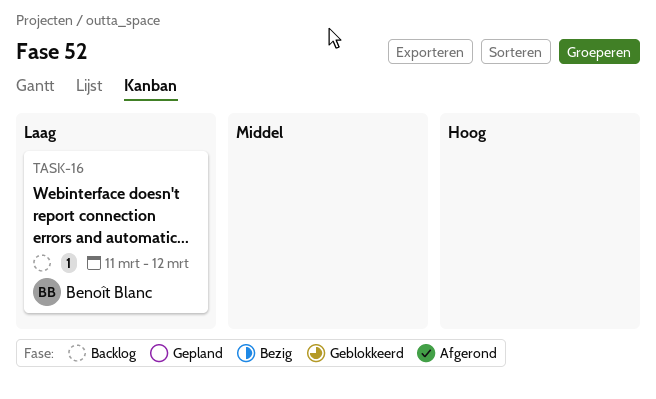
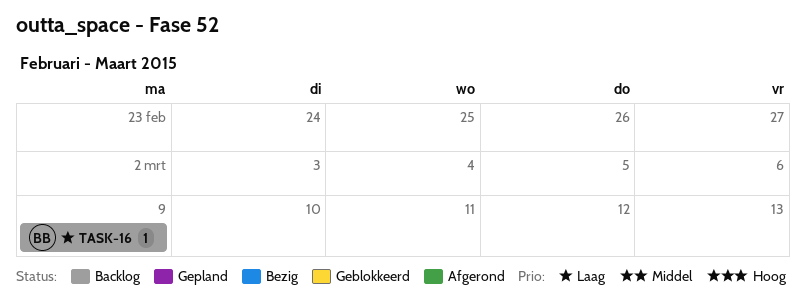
TASK-16, start: Mar 11 -> Mar 9
TASK-16, due: Mar 12 -> Mar 9

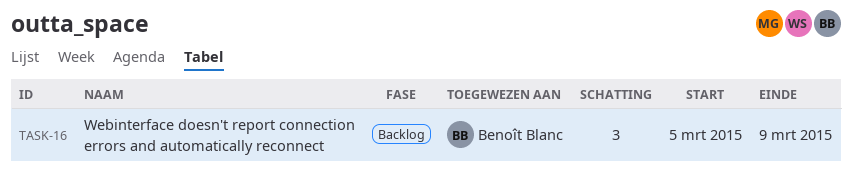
TASK-16, estimate: 1 -> 3
TASK-16, start: Mar 9 -> Mar 5

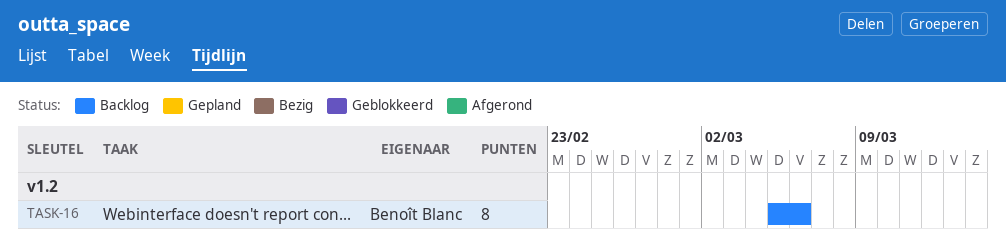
TASK-16, estimate: 3 -> 8
TASK-16, due: Mar 9 -> Mar 6

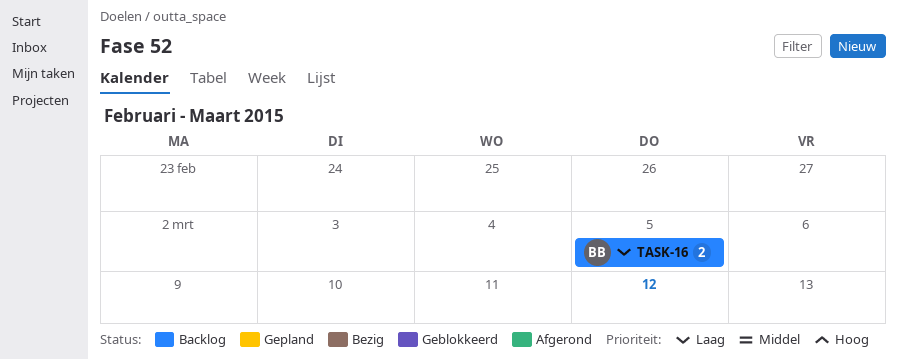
TASK-16, estimate: 8 -> 2
TASK-16, due: Mar 6 -> Mar 5

